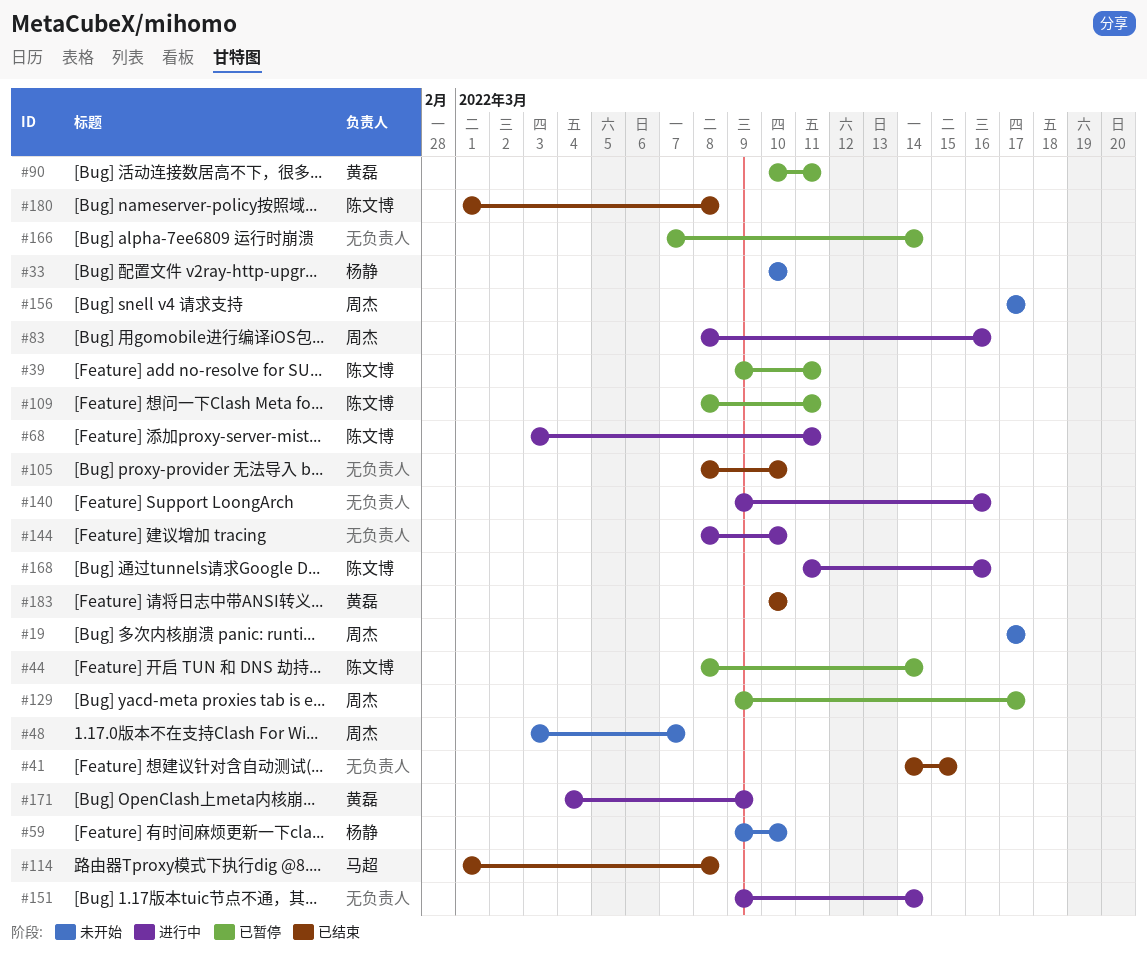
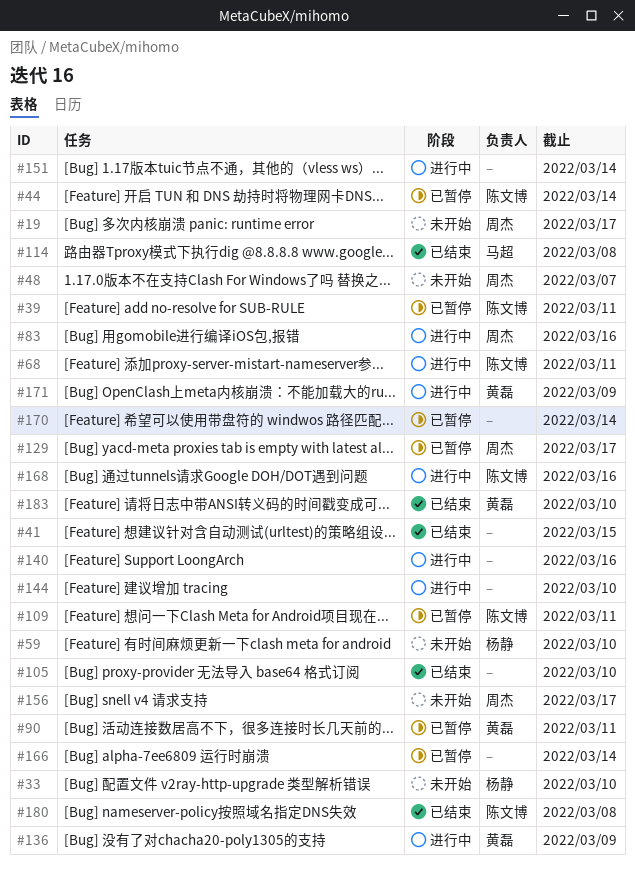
#136: none -> present
#170: none -> present

